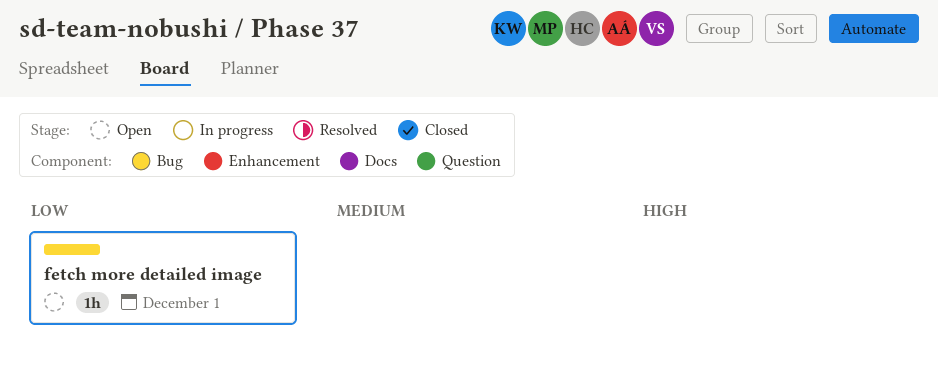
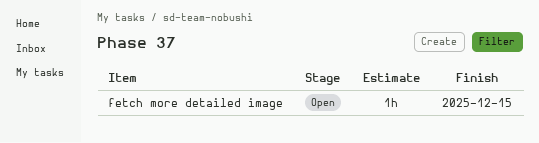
fetch more detailed image, due: Dec 1 -> Dec 15

